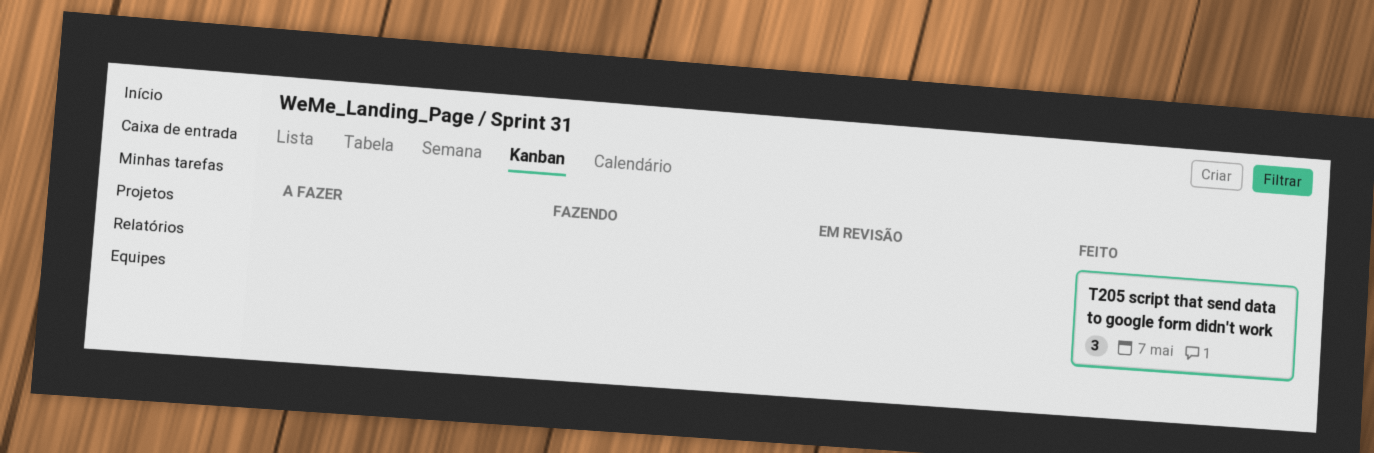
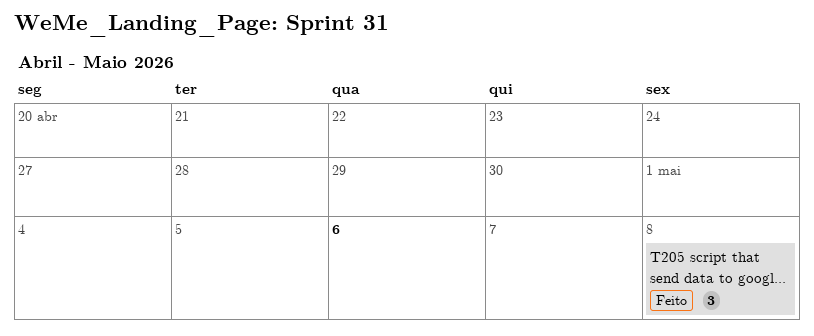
T205, due: May 7 -> May 8

